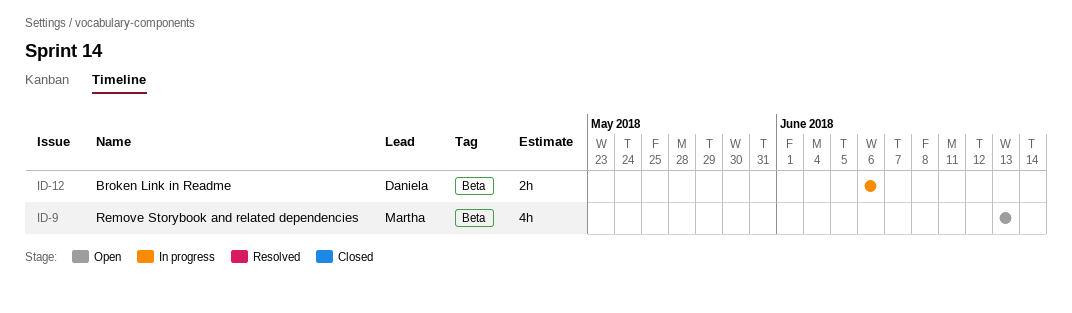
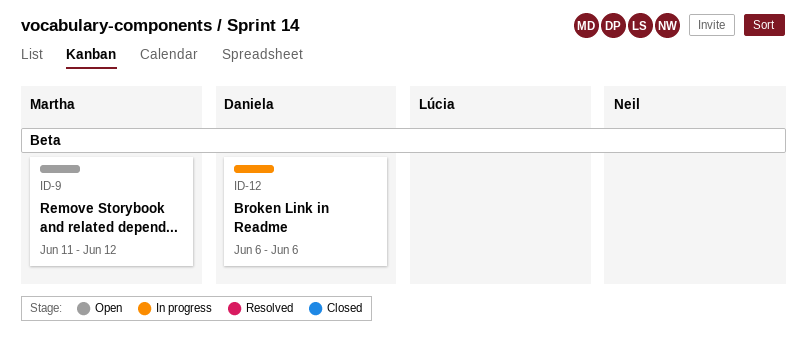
ID-9, start: Jun 13 -> Jun 11
ID-9, due: Jun 13 -> Jun 12

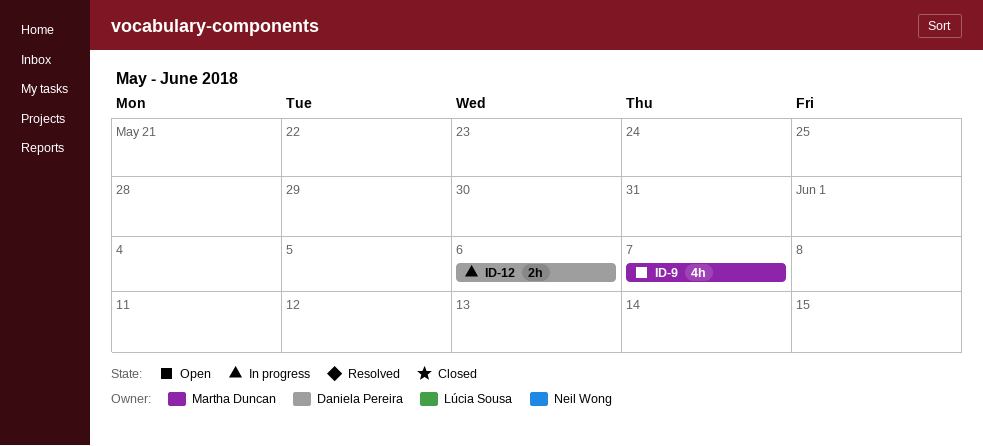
ID-9, start: Jun 11 -> Jun 7
ID-9, due: Jun 12 -> Jun 7

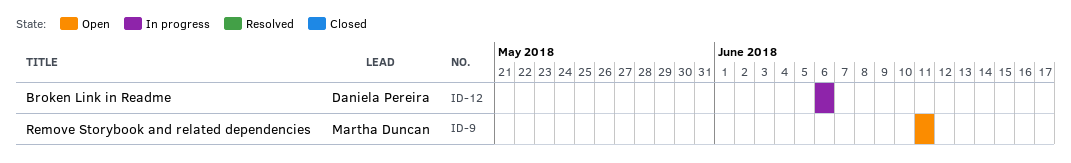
ID-9, start: Jun 7 -> Jun 11
ID-9, due: Jun 7 -> Jun 11

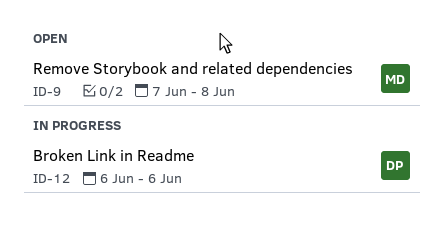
ID-9, start: Jun 11 -> Jun 7
ID-9, due: Jun 11 -> Jun 8

